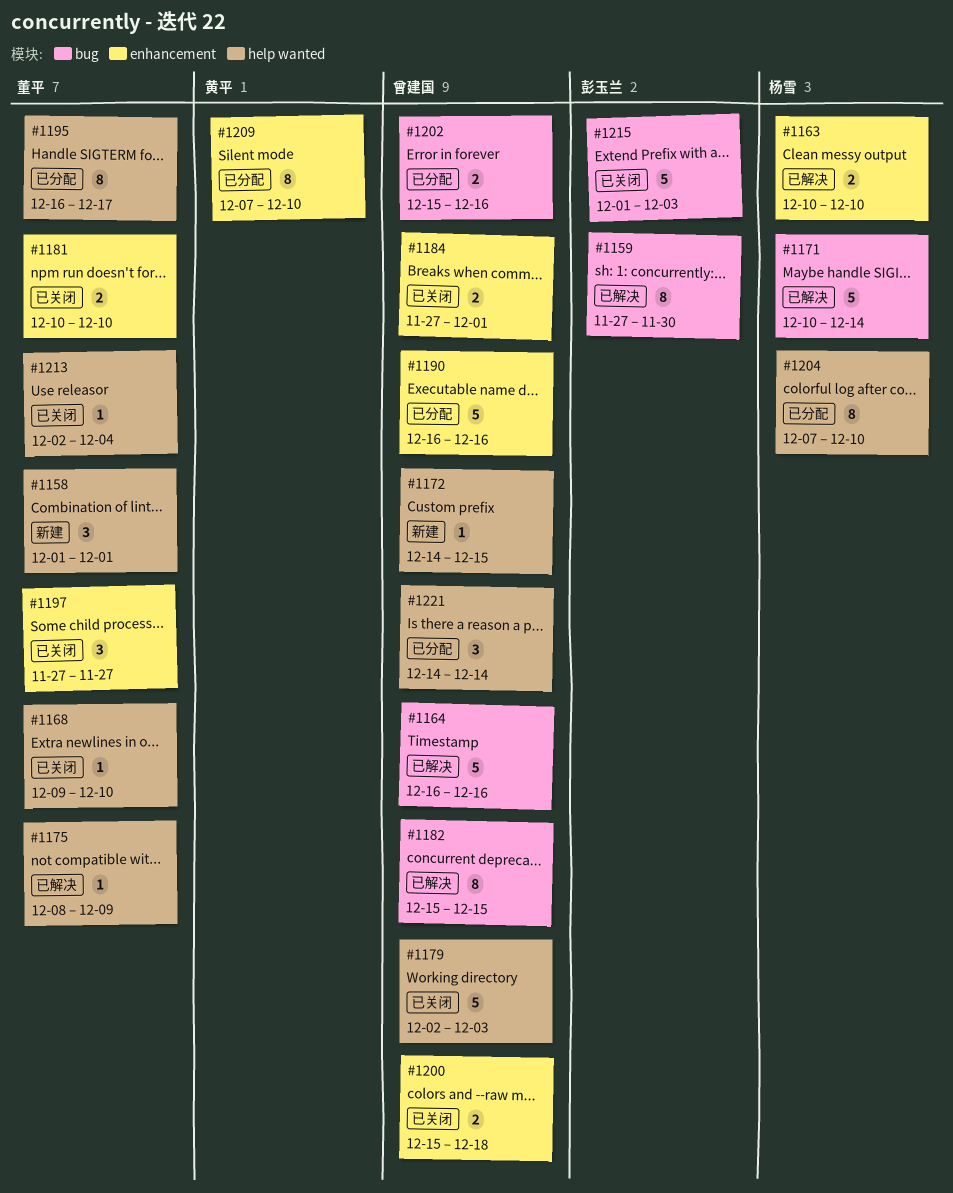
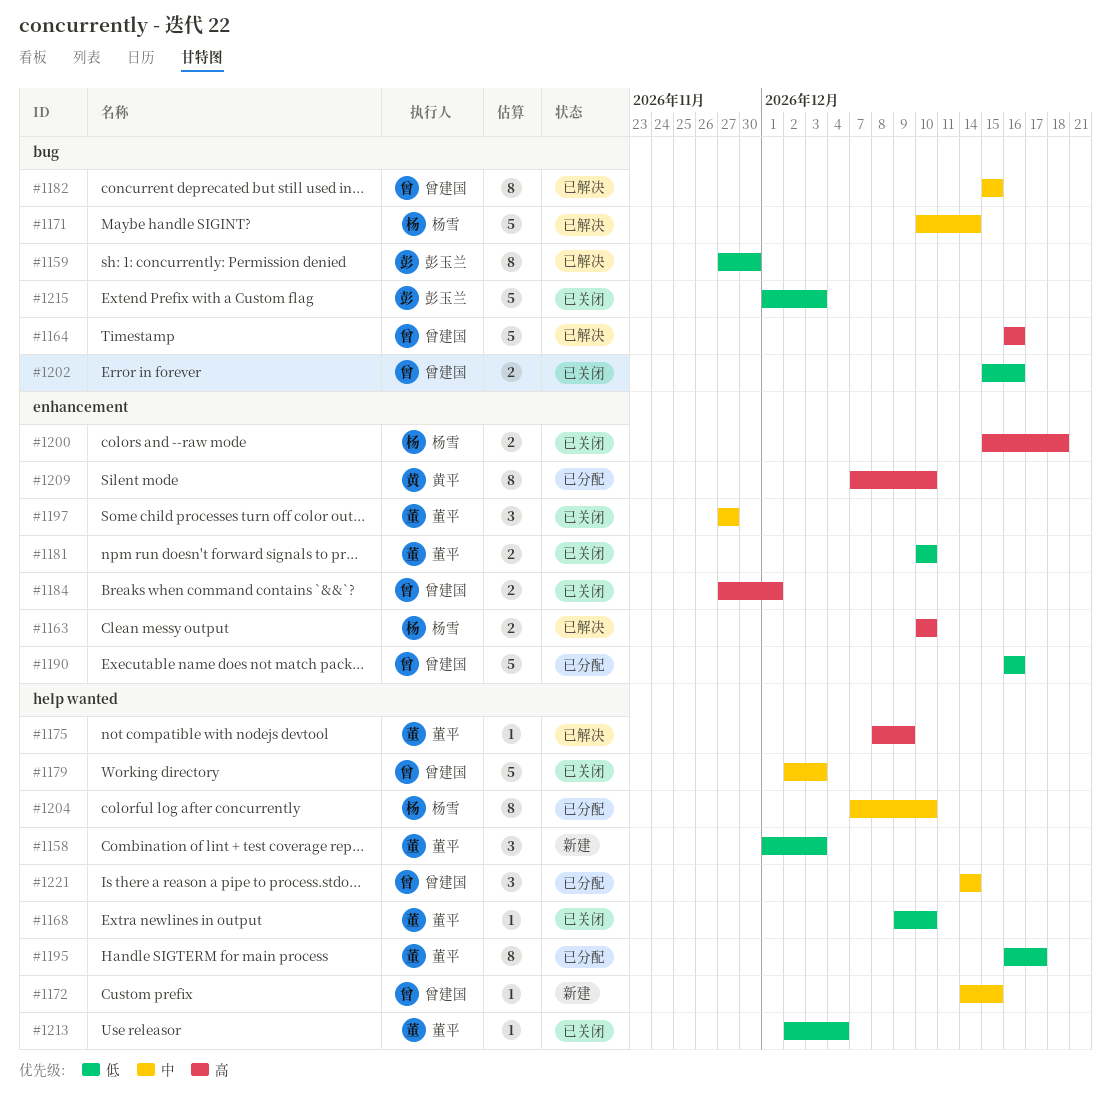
#1158, due: Dec 1 -> Dec 3
#1200, owner: 曾建国 -> 杨雪
#1202, status: 已分配 -> 已关闭

